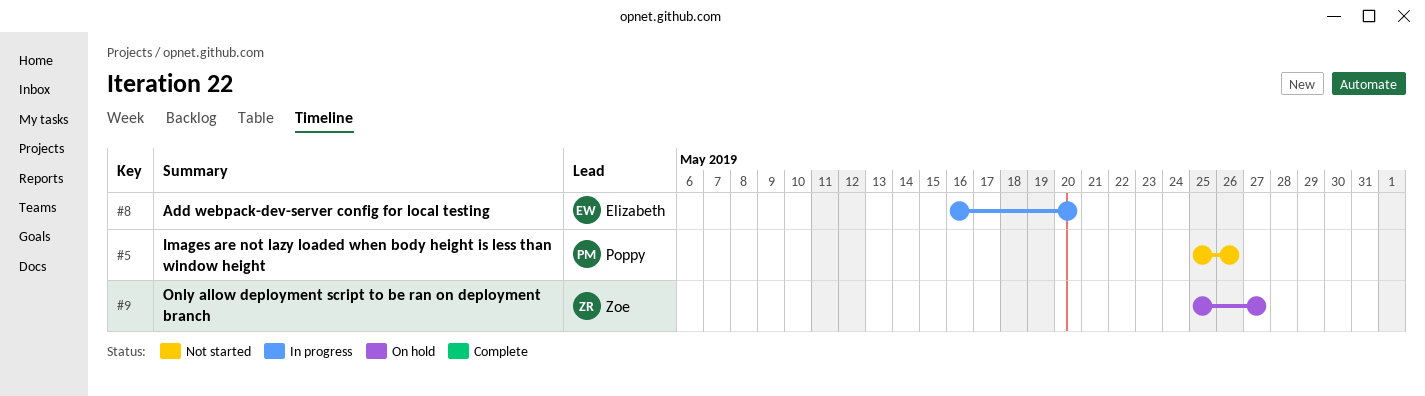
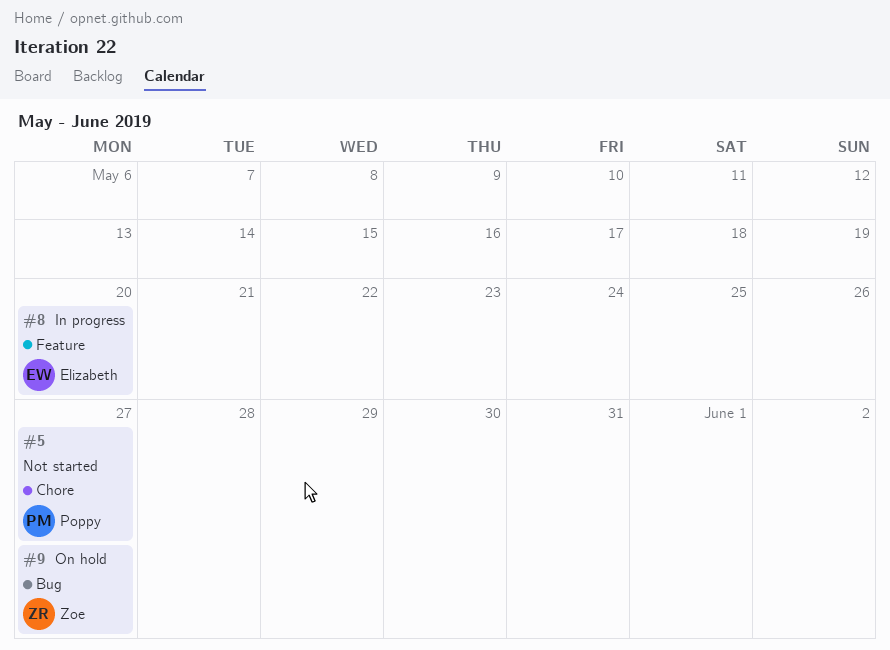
#5, due: May 26 -> May 27

